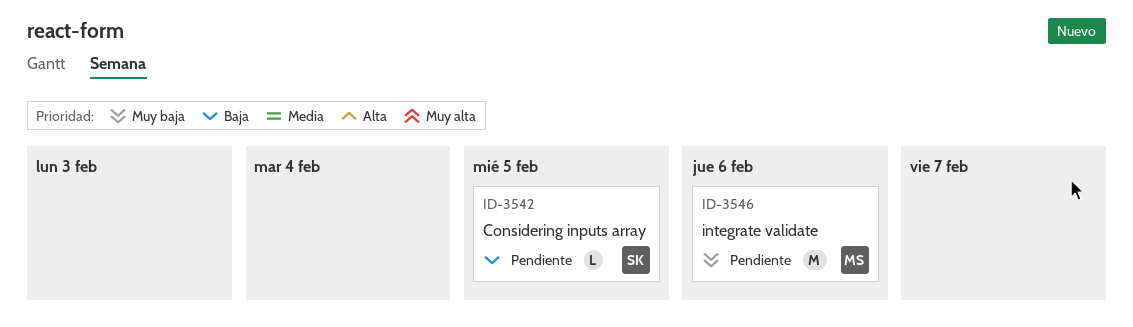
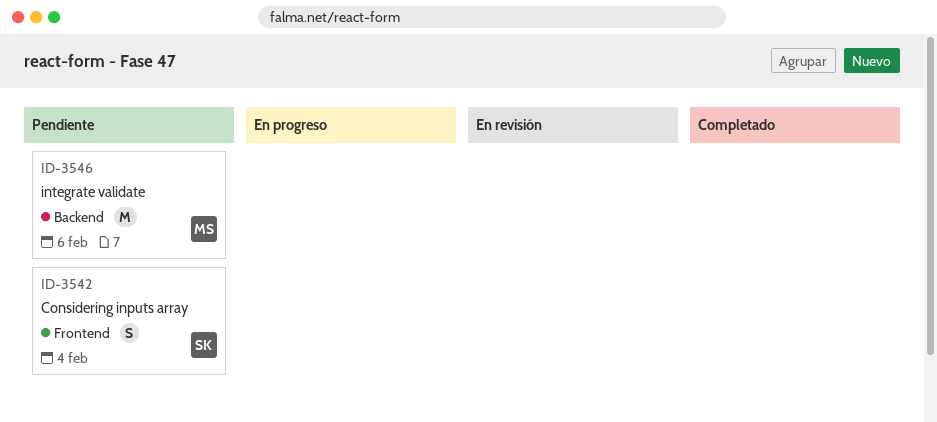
ID-3542, estimate: L -> S
ID-3542, due: Feb 5 -> Feb 4

